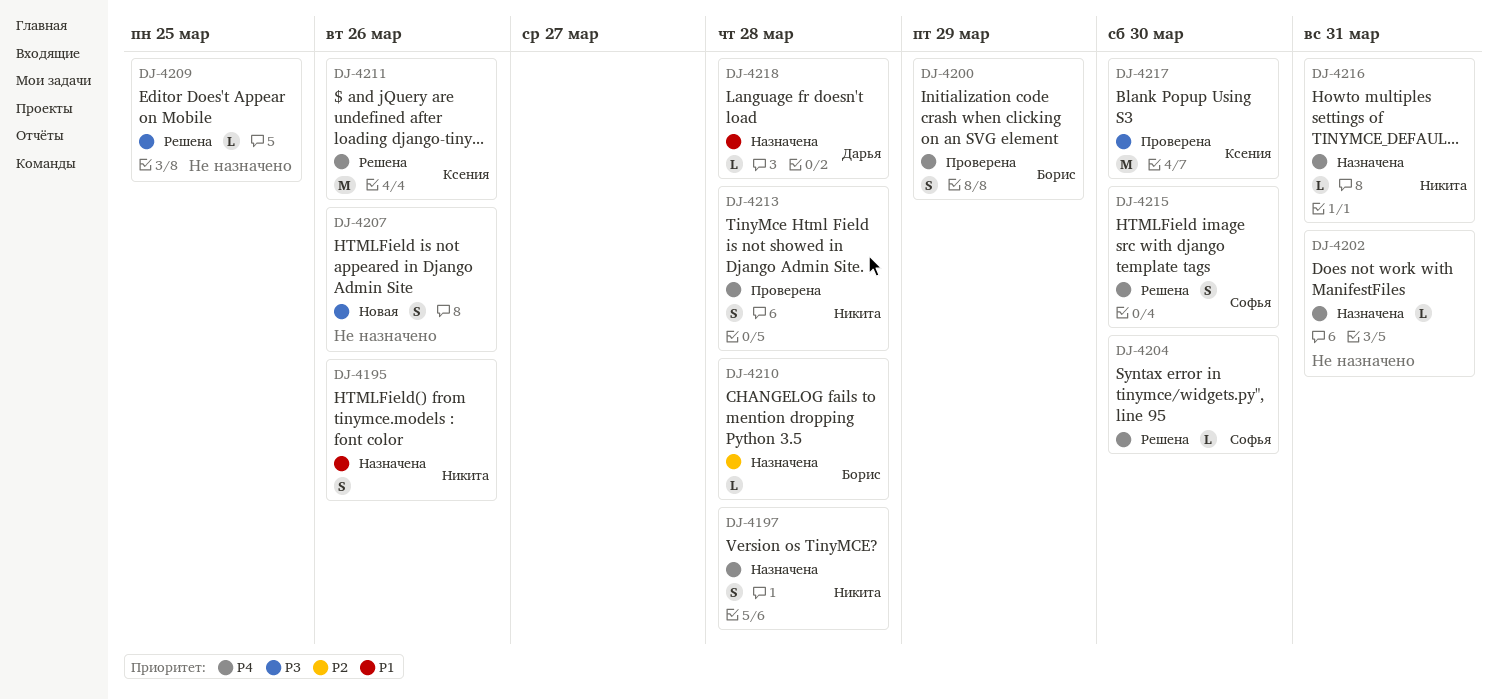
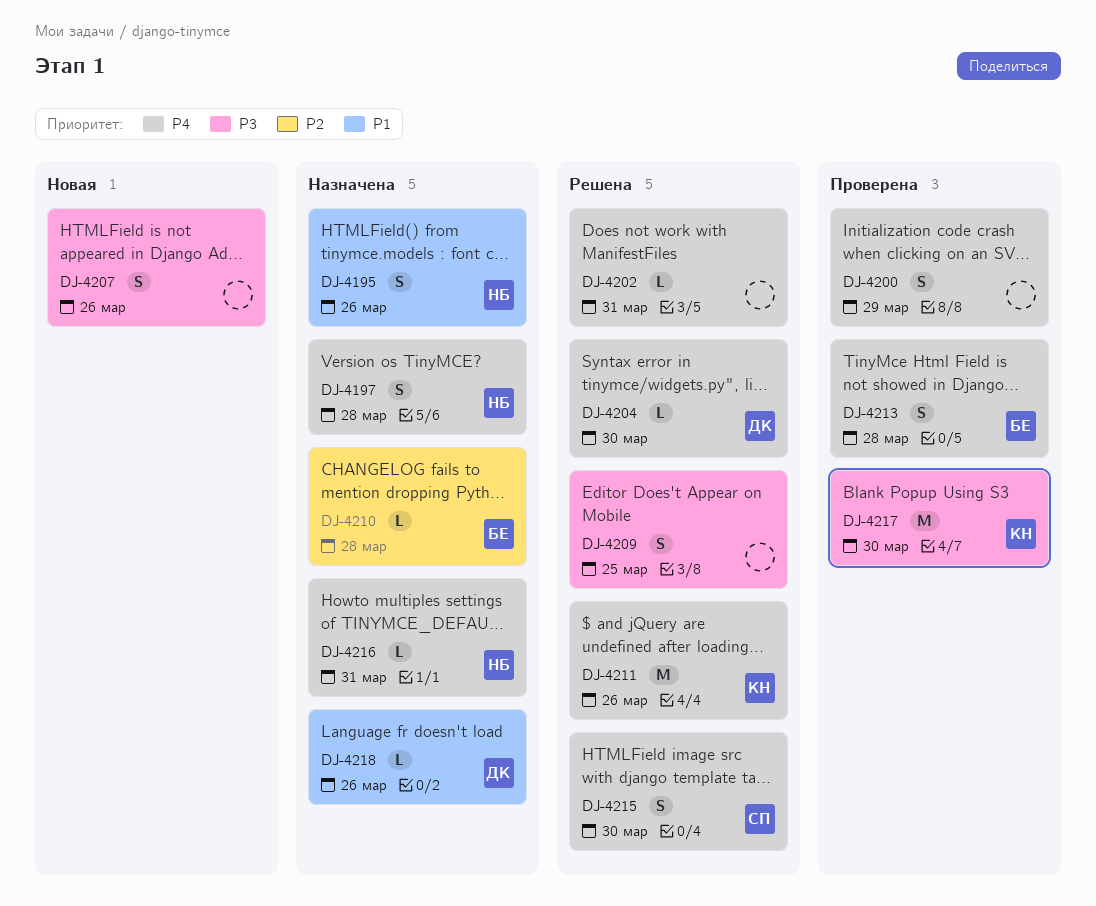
DJ-4200, owner: Борис -> none
DJ-4202, status: Назначена -> Решена
DJ-4204, owner: Софья -> Дарья
DJ-4209, estimate: L -> S
DJ-4213, owner: Никита -> Борис
DJ-4218, due: Mar 28 -> Mar 26

